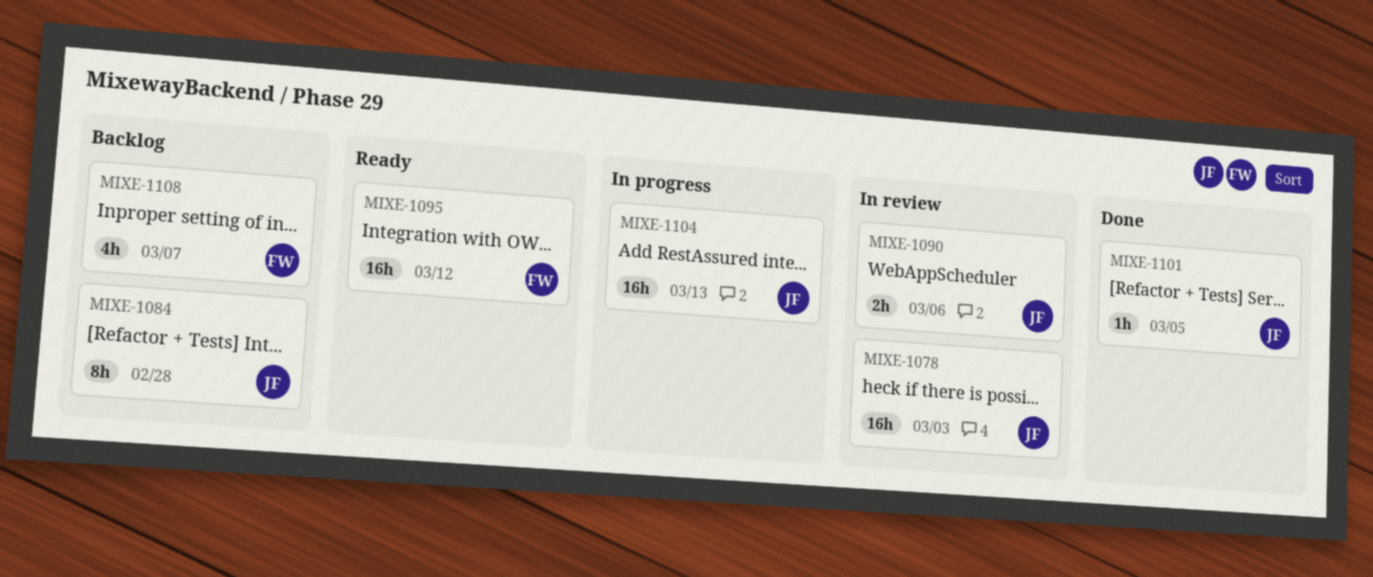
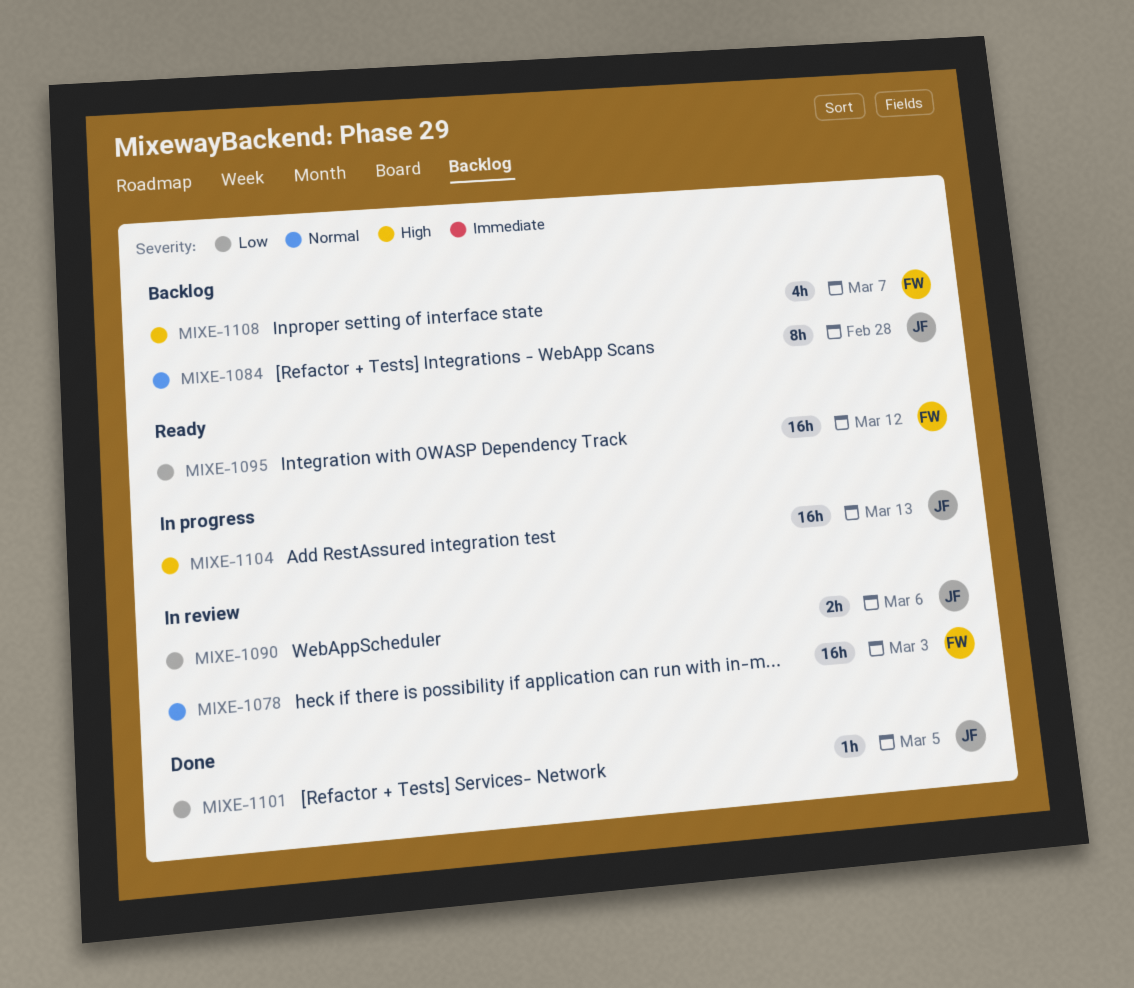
MIXE-1078, owner: JF -> FW

